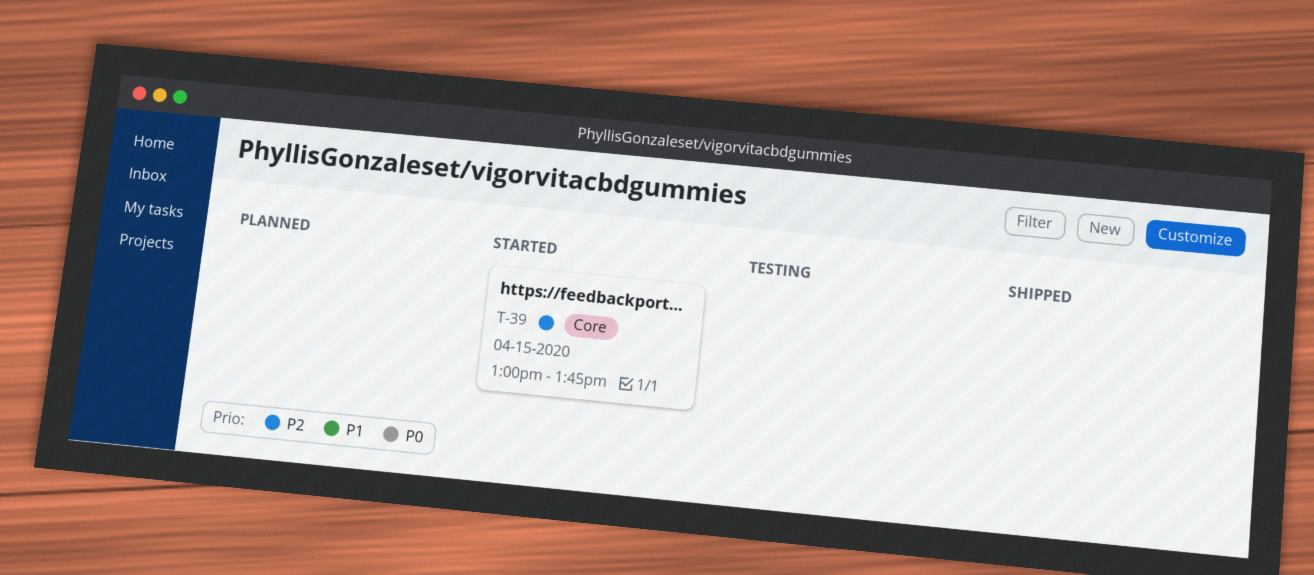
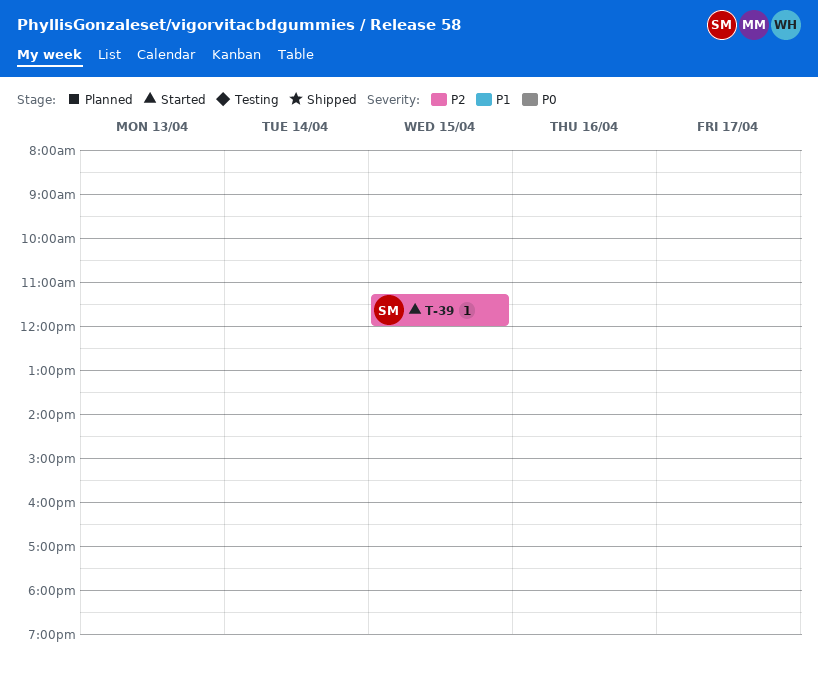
T-39, begins: 13:00 -> 11:15
T-39, ends: 13:45 -> 12:00

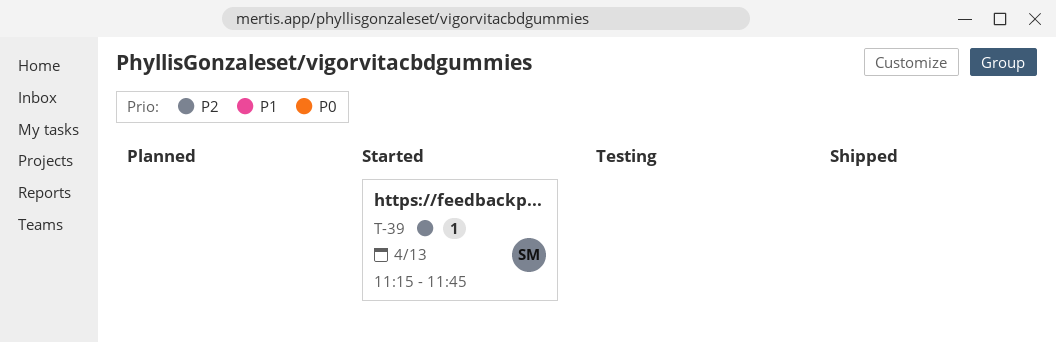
T-39, day: Apr 15 -> Apr 13
T-39, ends: 12:00 -> 11:45

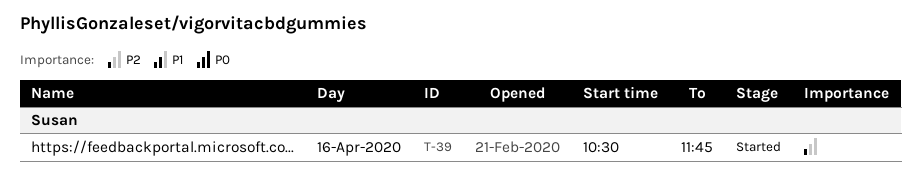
T-39, day: Apr 13 -> Apr 16
T-39, begins: 11:15 -> 10:30

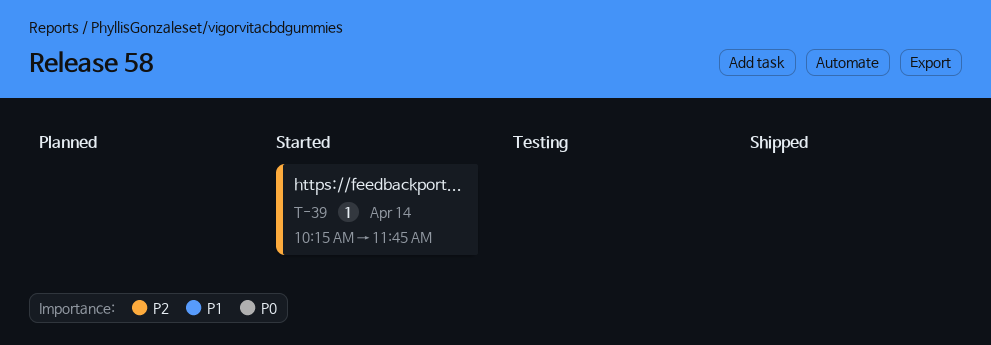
T-39, day: Apr 16 -> Apr 14
T-39, begins: 10:30 -> 10:15

